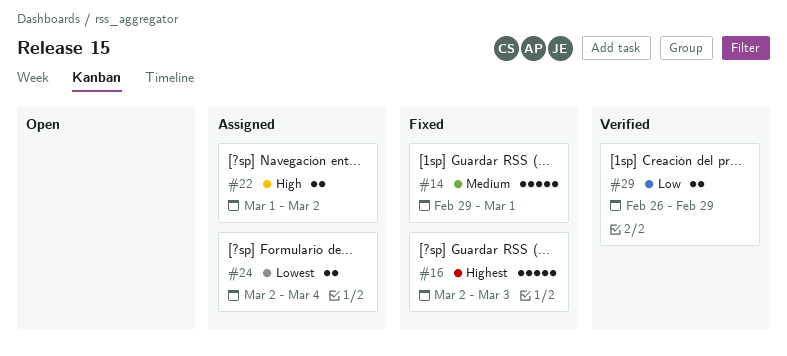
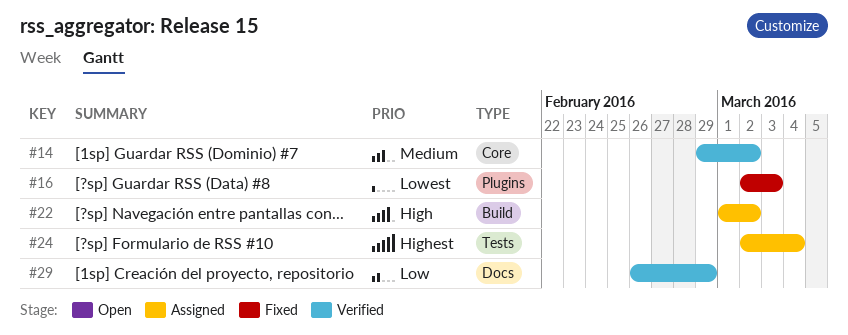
#14, status: Fixed -> Verified
#14, due: Mar 1 -> Mar 2
#16, priority: Highest -> Lowest
#24, priority: Lowest -> Highest

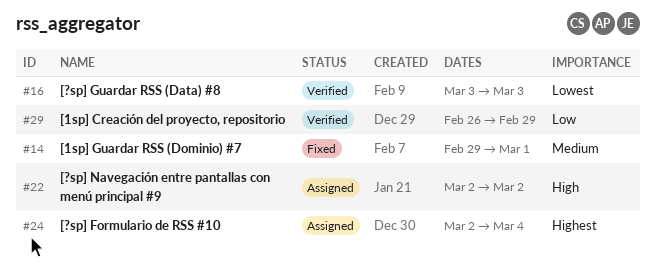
#14, status: Verified -> Fixed
#14, due: Mar 2 -> Mar 1
#16, status: Fixed -> Verified
#16, start: Mar 2 -> Mar 3
#22, start: Mar 1 -> Mar 2

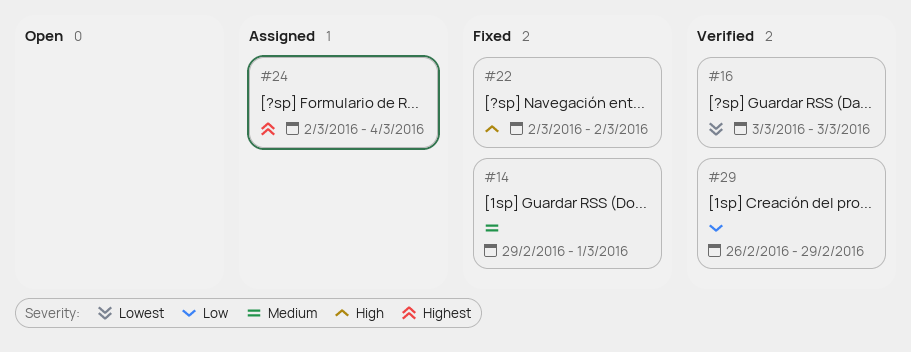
#22, status: Assigned -> Fixed

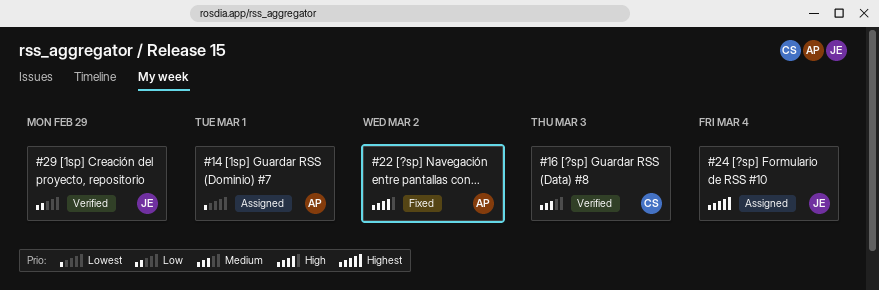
#14, status: Fixed -> Assigned
#14, priority: Medium -> Lowest
#16, priority: Lowest -> Medium

